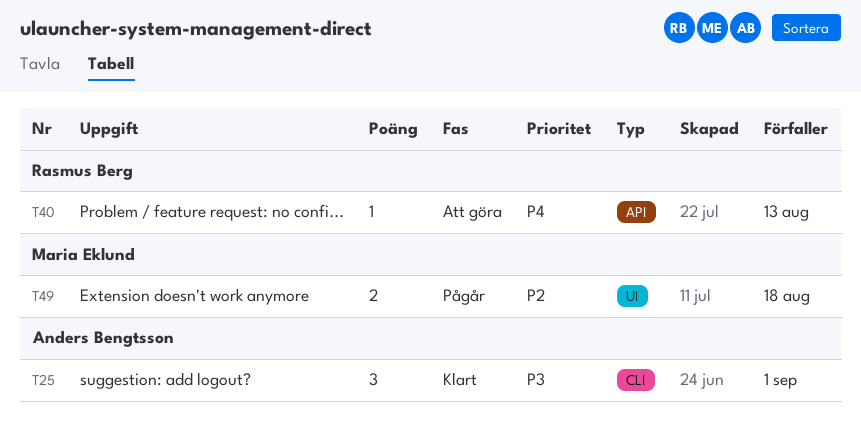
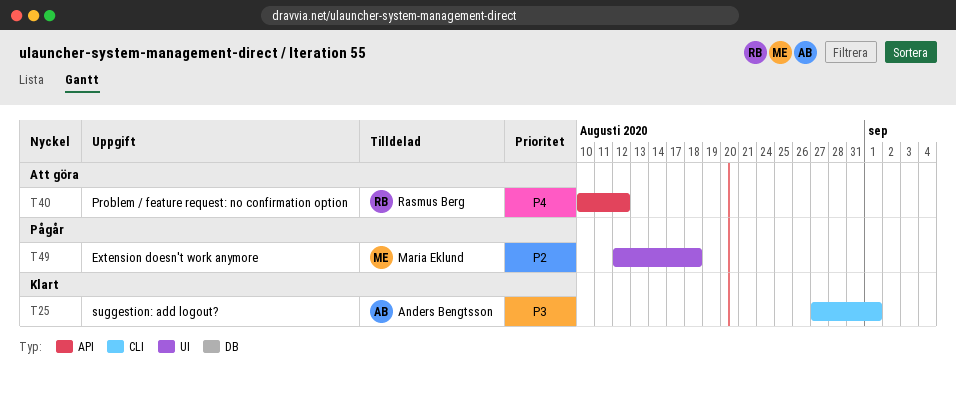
T40, due: Aug 13 -> Aug 12

